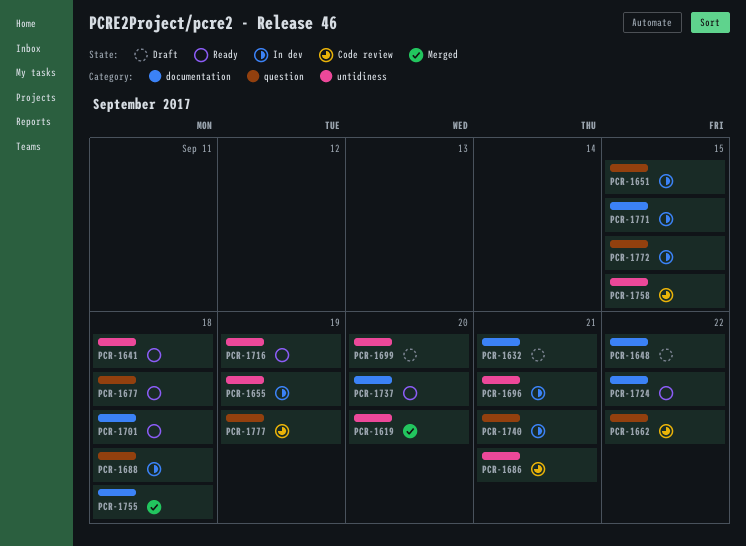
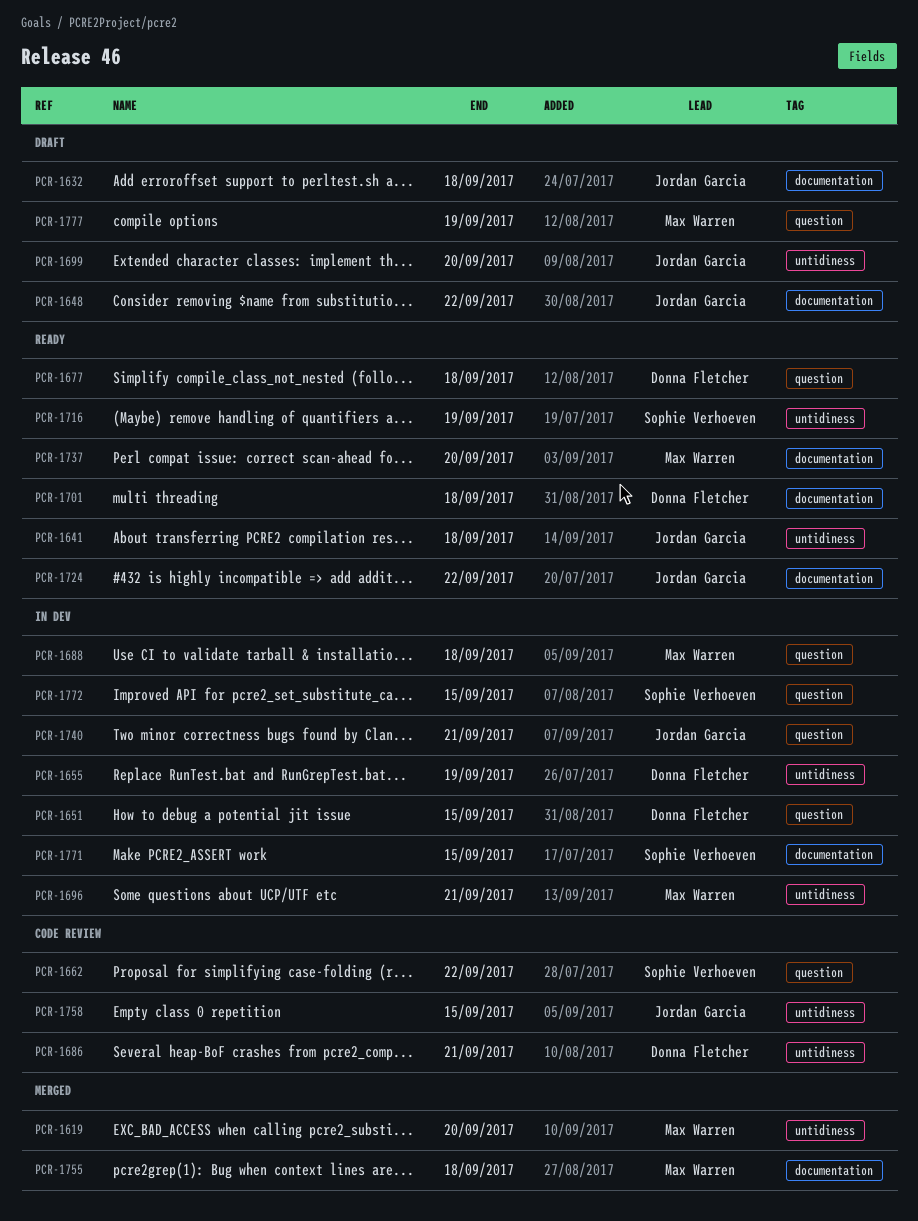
PCR-1632, due: Sep 21 -> Sep 18
PCR-1777, status: Code review -> Draft

